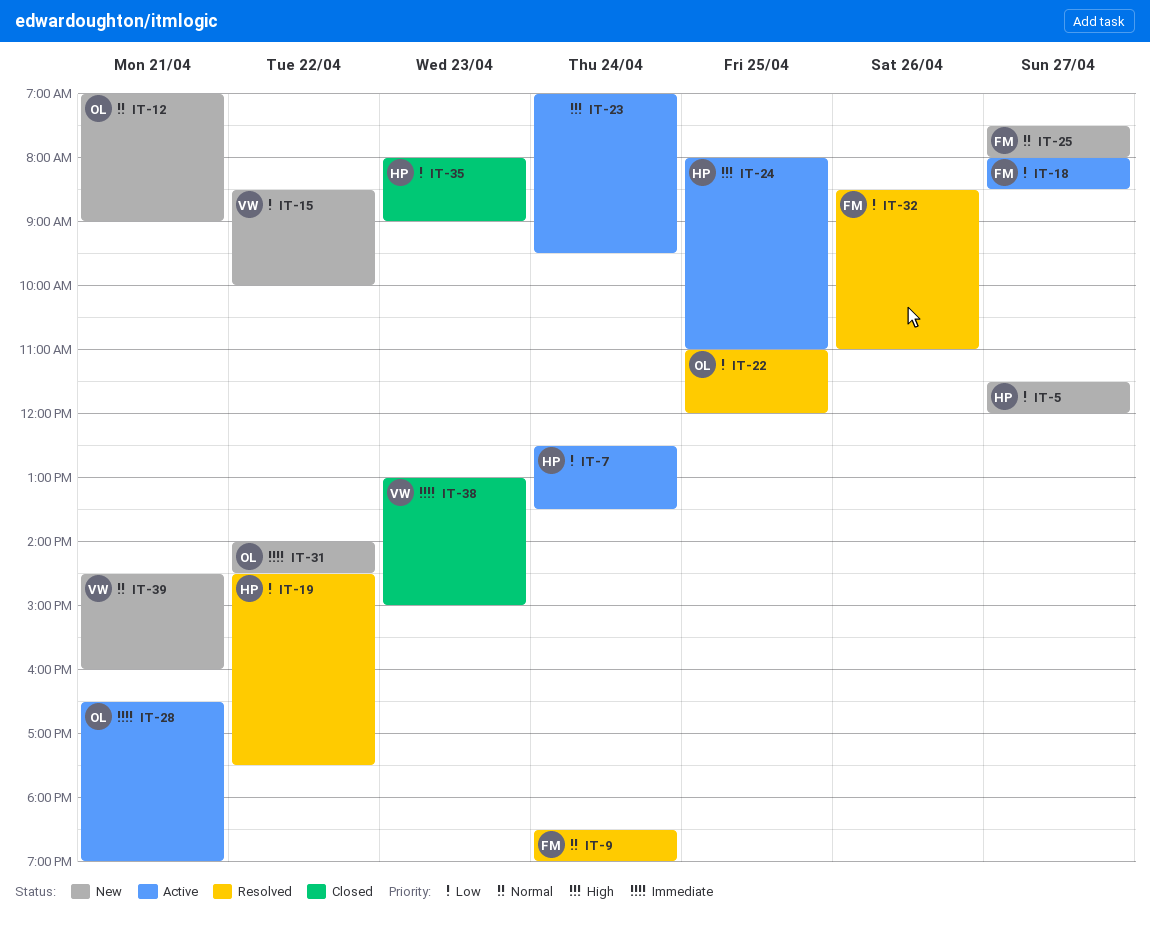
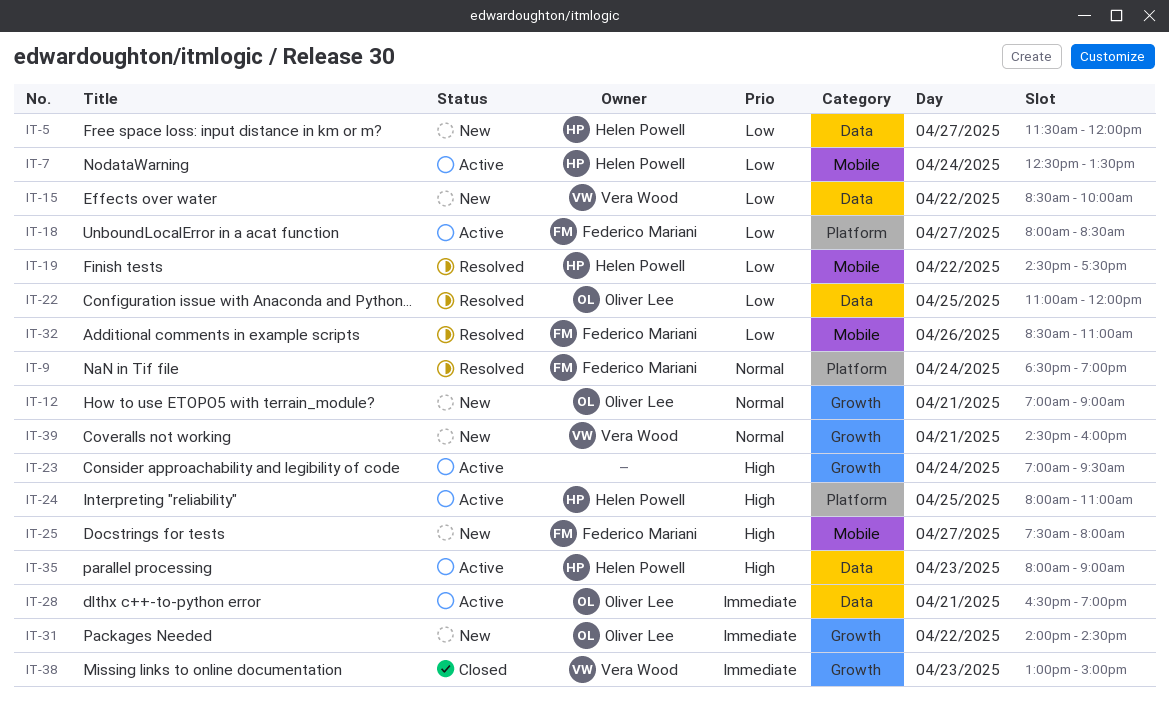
IT-25, priority: Normal -> High
IT-35, status: Closed -> Active
IT-35, priority: Low -> High

